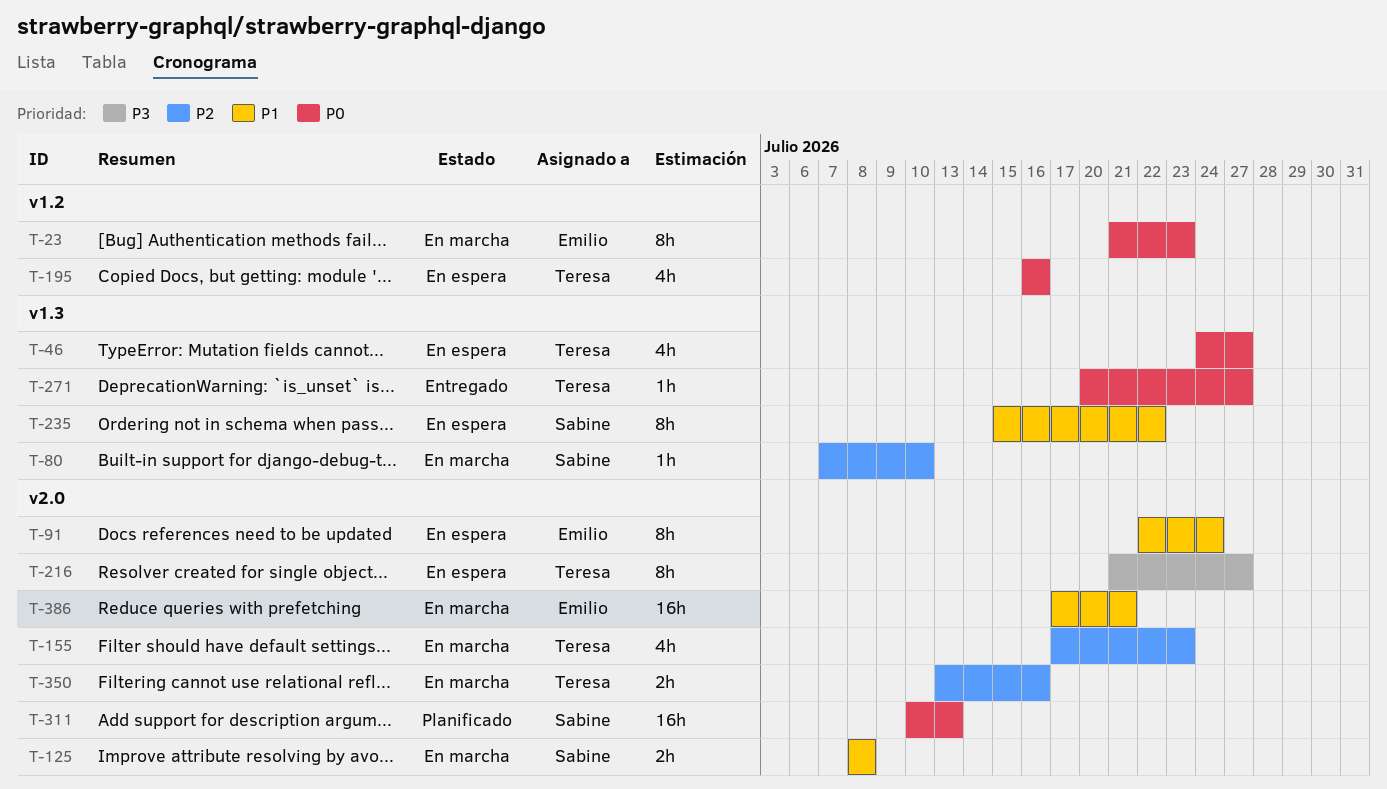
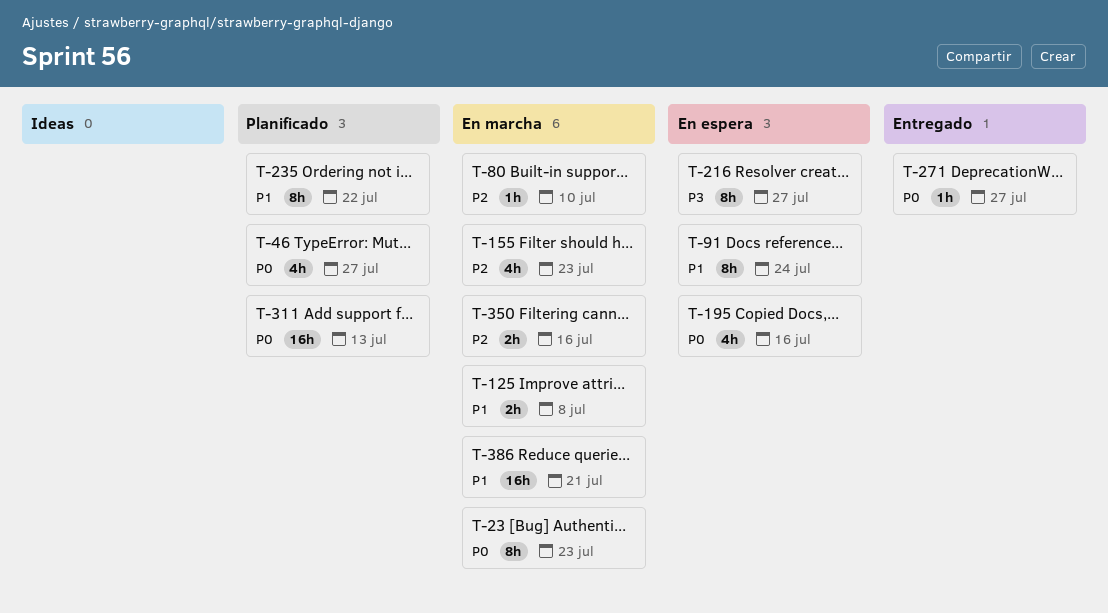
T-46, status: En espera -> Planificado
T-235, status: En espera -> Planificado

